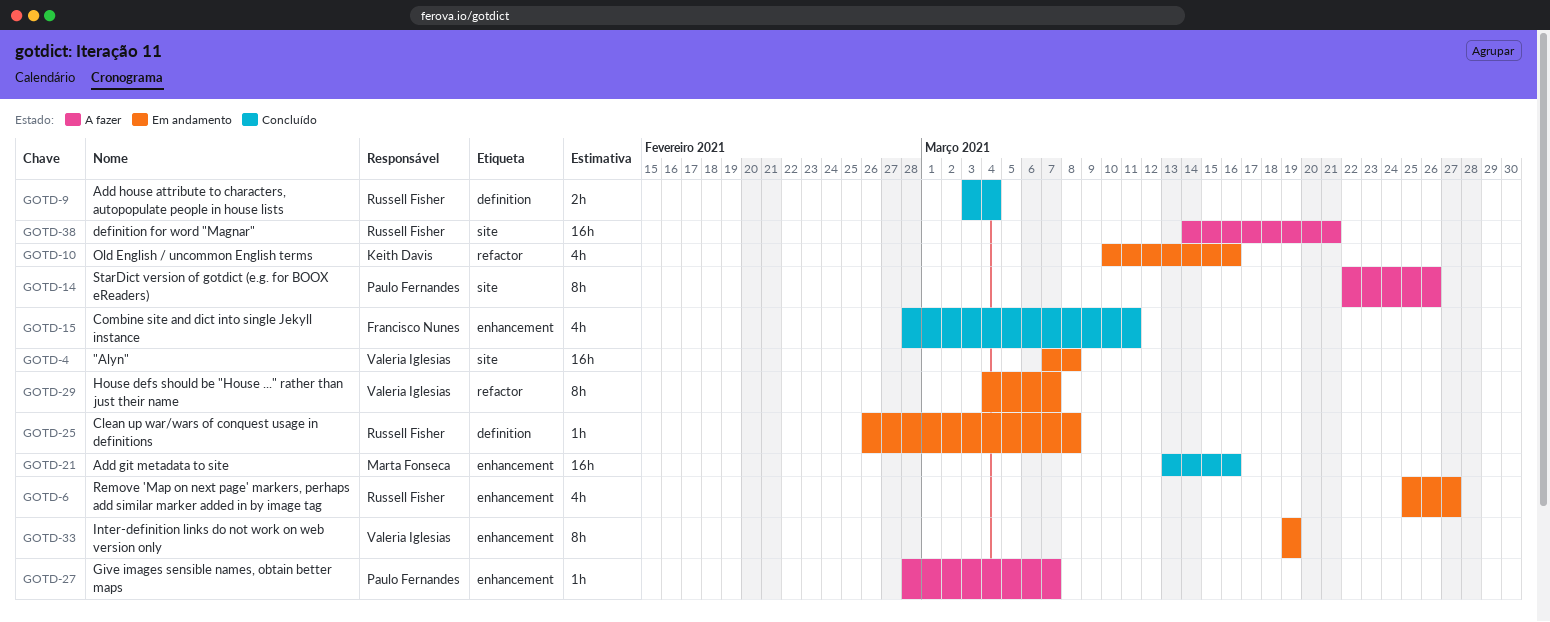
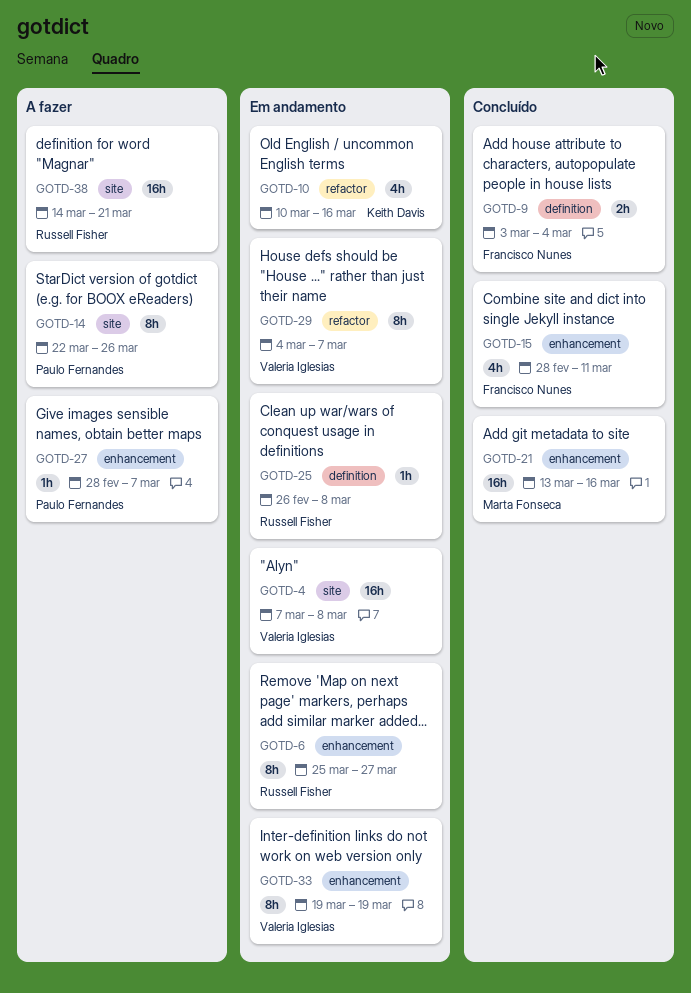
GOTD-6, estimate: 4h -> 8h
GOTD-9, owner: Russell Fisher -> Francisco Nunes

